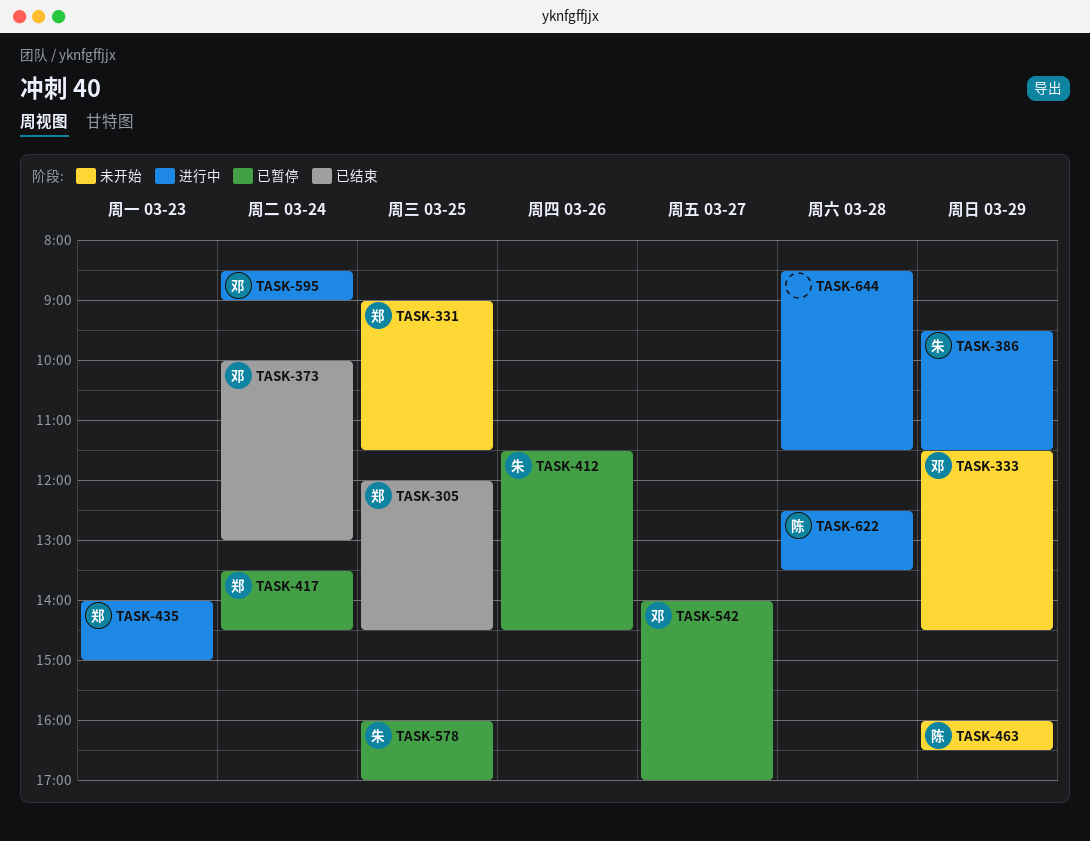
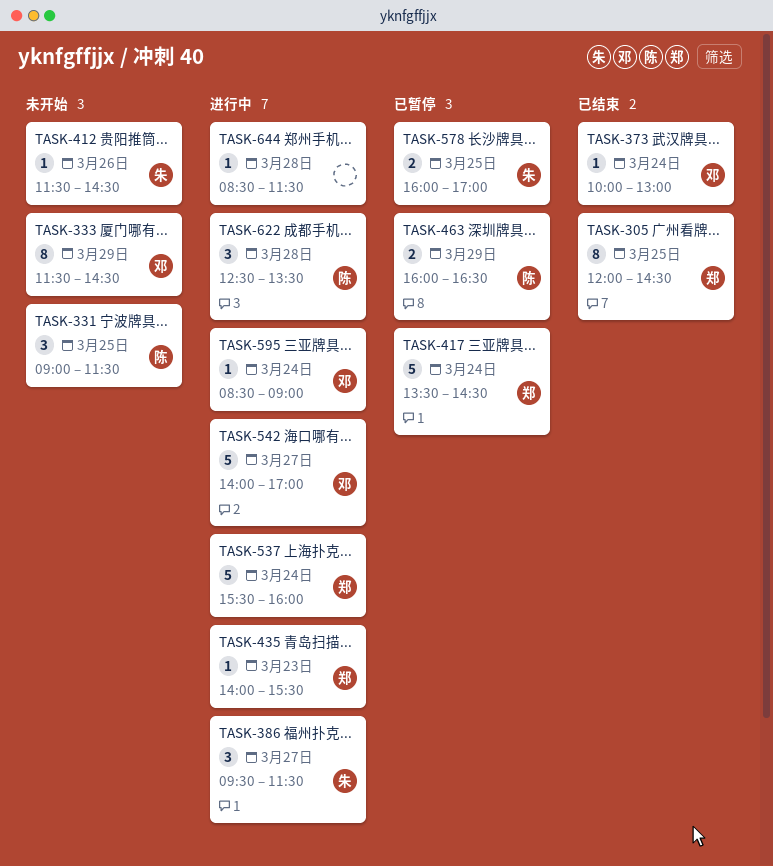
TASK-331, owner: 郑 -> 陈
TASK-386, day: Mar 29 -> Mar 27
TASK-412, status: 已暂停 -> 未开始
TASK-435, ends: 15:00 -> 15:30
TASK-463, status: 未开始 -> 已暂停
TASK-537: none -> present
TASK-542, status: 已暂停 -> 进行中

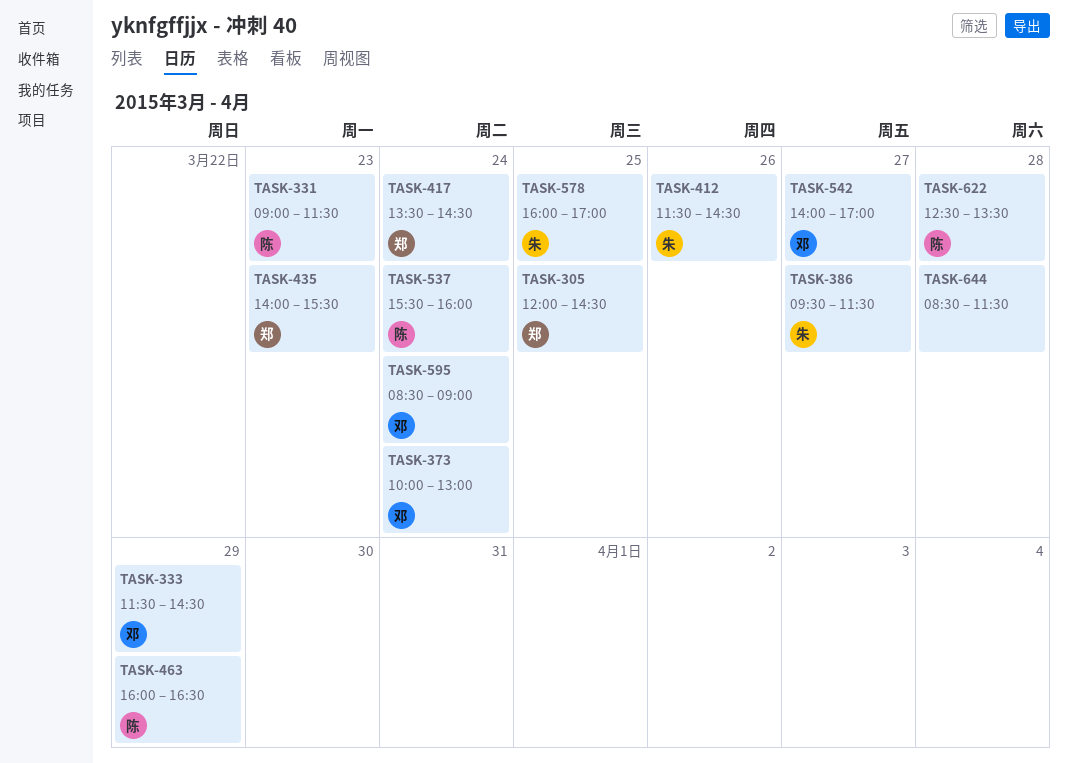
TASK-331, day: Mar 25 -> Mar 23
TASK-537, owner: 郑 -> 陈

